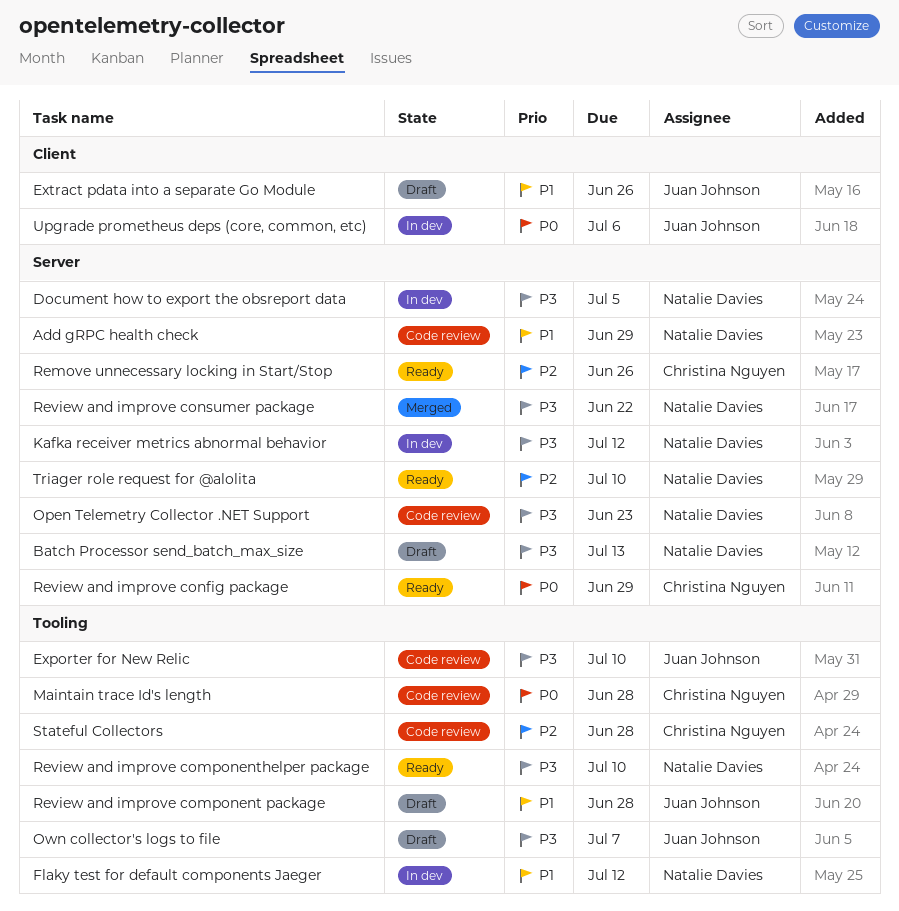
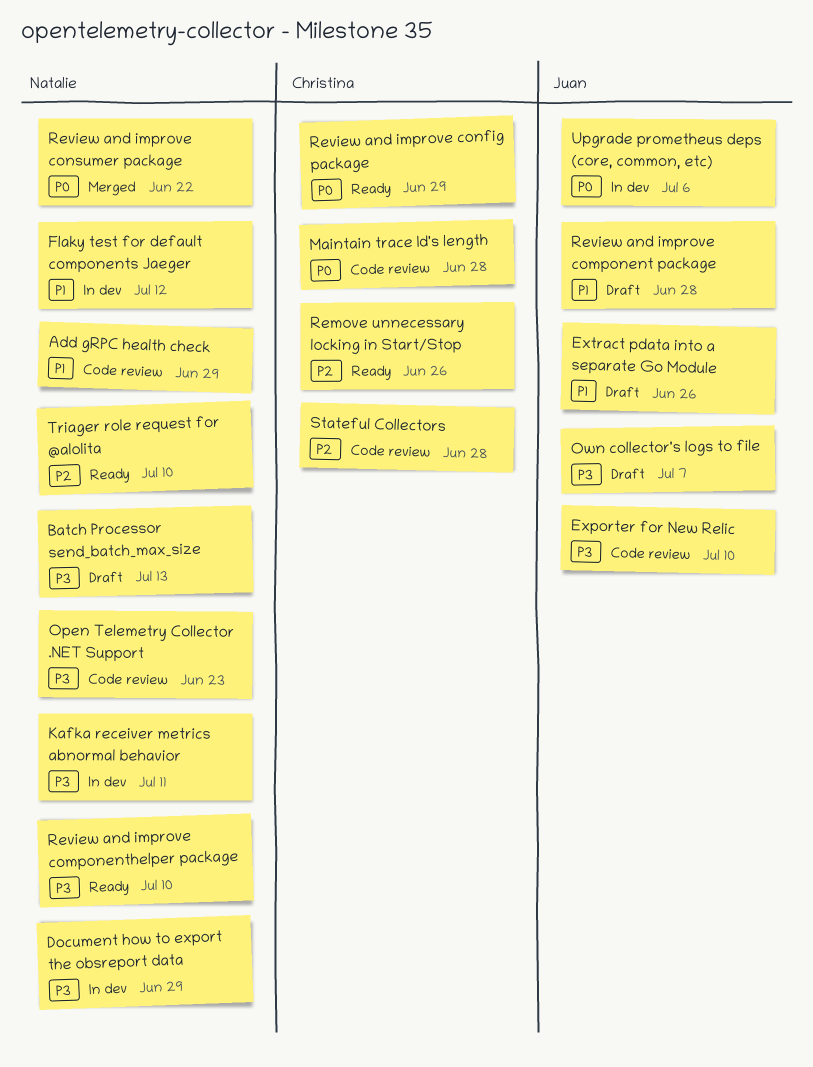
Document how to export the obsreport data, due: Jul 5 -> Jun 29
Kafka receiver metrics abnormal behavior, due: Jul 12 -> Jul 11
Review and improve consumer package, priority: P3 -> P0

